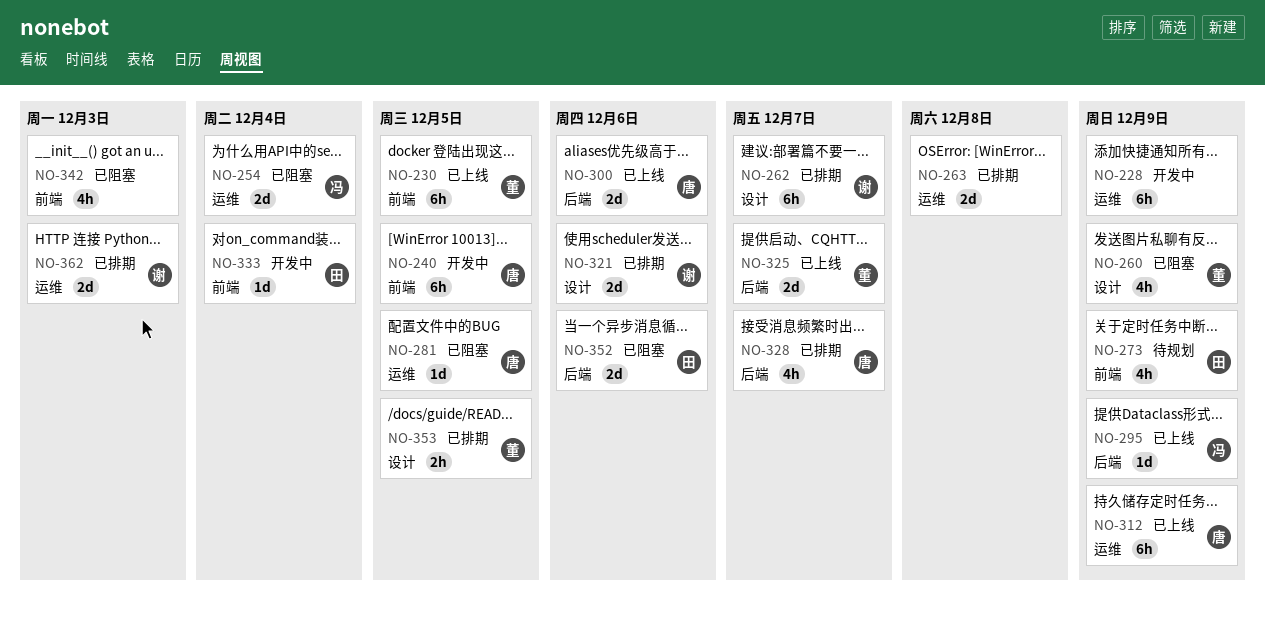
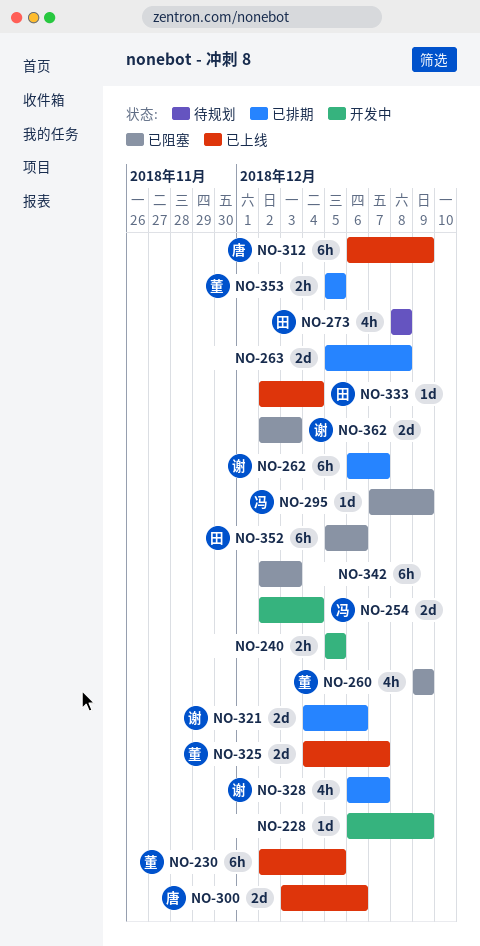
NO-228, estimate: 6h -> 1d
NO-240, owner: 唐 -> none
NO-240, estimate: 6h -> 2h
NO-254, status: 已阻塞 -> 开发中
NO-273, due: Dec 9 -> Dec 8
NO-281: present -> none
NO-295, status: 已上线 -> 已阻塞
NO-328, owner: 唐 -> 谢
NO-333, status: 开发中 -> 已上线
NO-342, estimate: 4h -> 6h
NO-352, estimate: 2d -> 6h
NO-362, status: 已排期 -> 已阻塞

